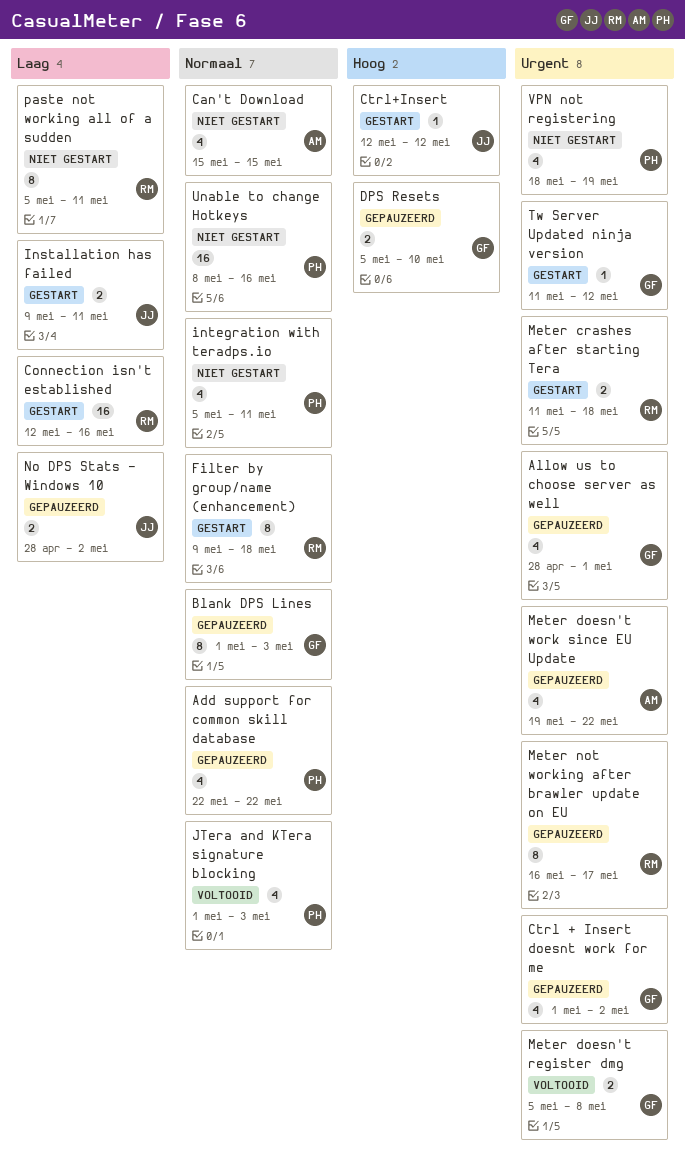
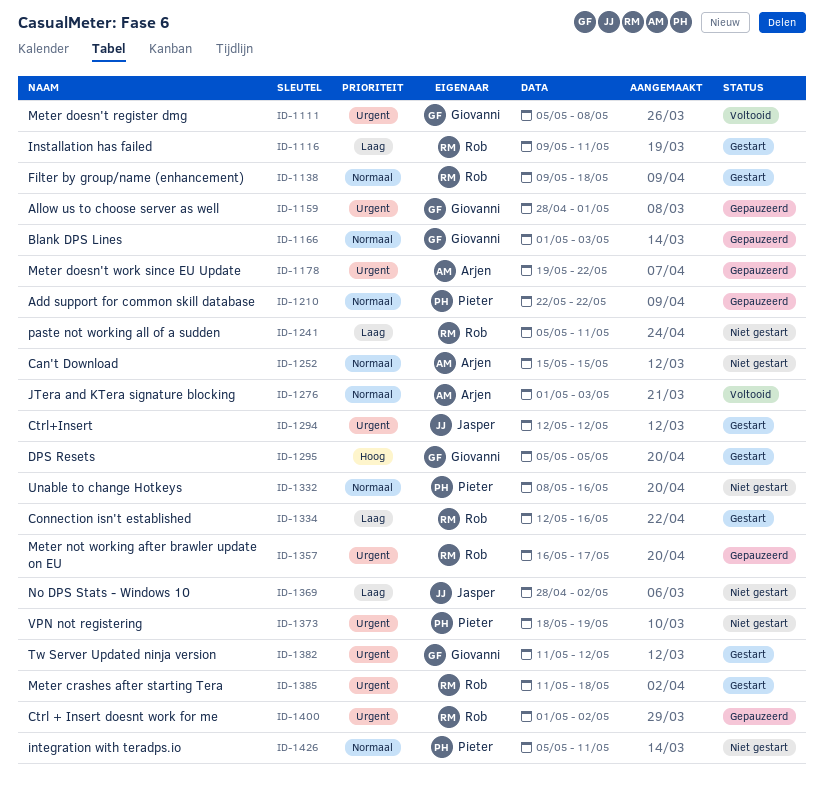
Ctrl + Insert doesnt work for me, owner: Giovanni -> Rob
Ctrl+Insert, priority: Hoog -> Urgent
DPS Resets, status: Gepauzeerd -> Gestart
DPS Resets, due: May 10 -> May 5
Installation has failed, owner: Jasper -> Rob
JTera and KTera signature blocking, owner: Pieter -> Arjen
No DPS Stats - Windows 10, status: Gepauzeerd -> Niet gestart

